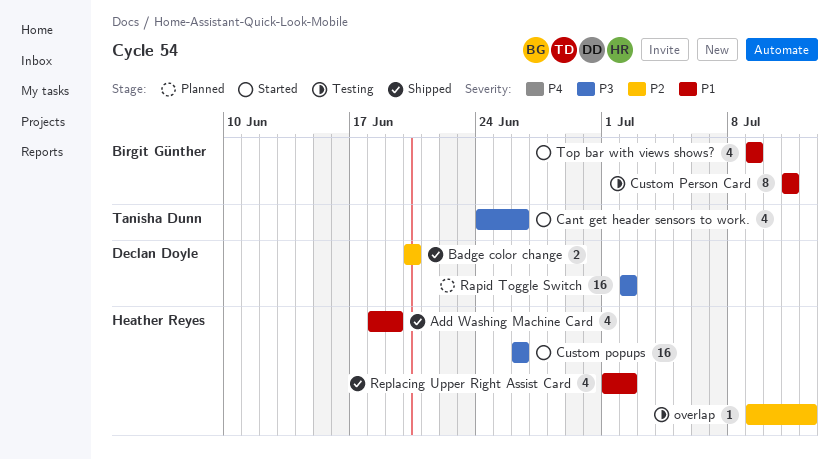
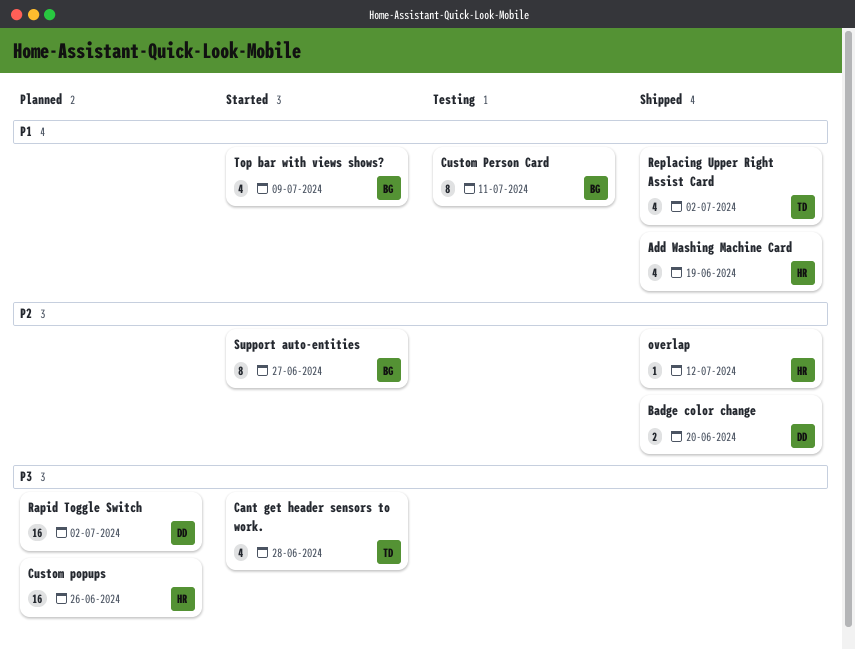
Cant get header sensors to work., due: Jun 26 -> Jun 28
Custom popups, status: Started -> Planned
overlap, status: Testing -> Shipped
Replacing Upper Right Assist Card, owner: Heather Reyes -> Tanisha Dunn
Support auto-entities: none -> present

